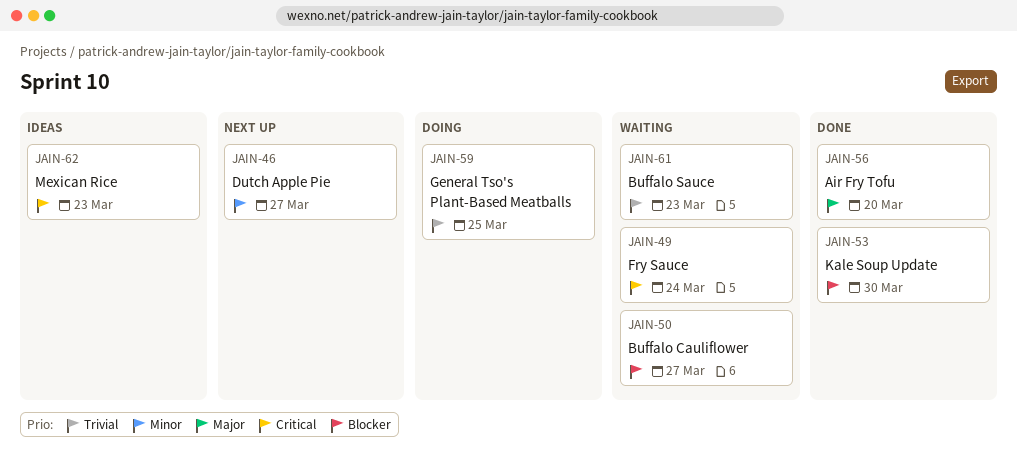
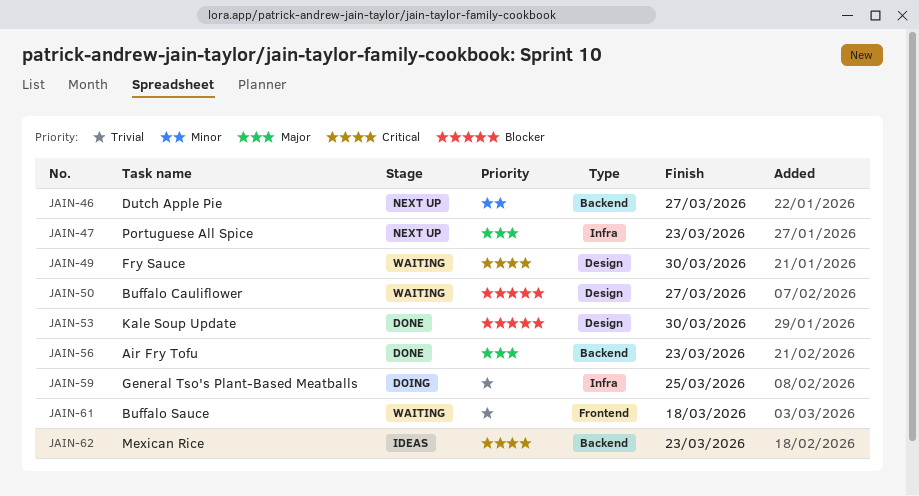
JAIN-47: none -> present
JAIN-49, due: Mar 24 -> Mar 30
JAIN-56, due: Mar 20 -> Mar 23
JAIN-61, due: Mar 23 -> Mar 18

